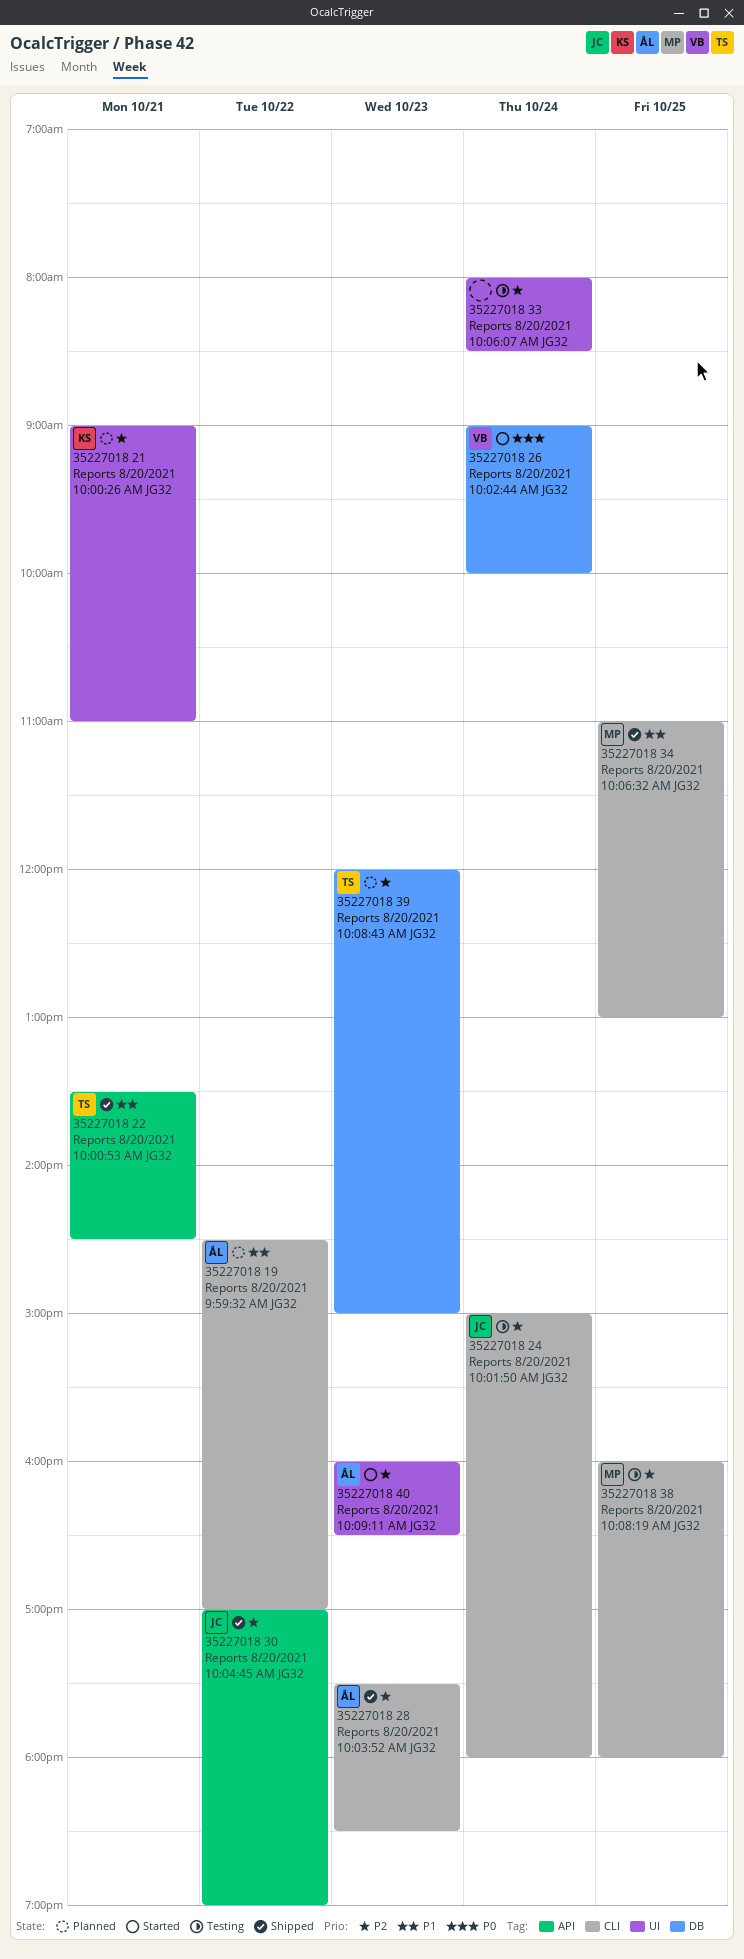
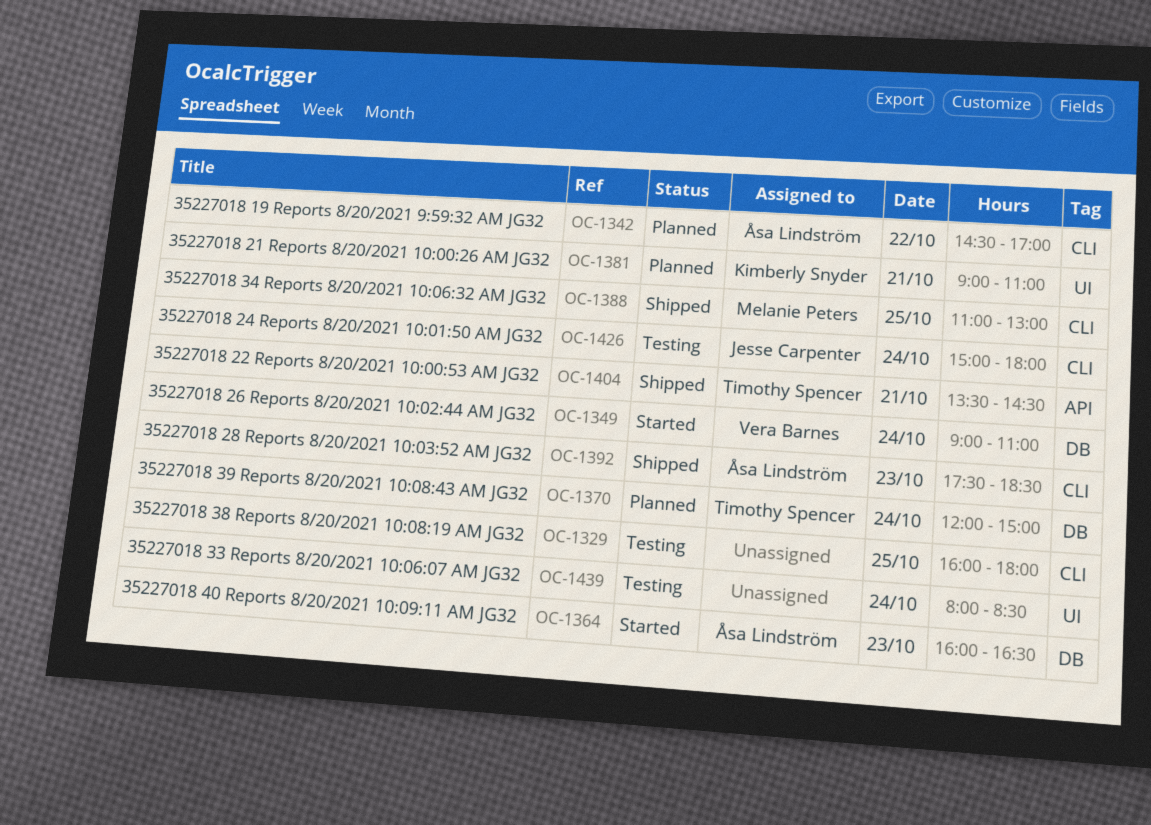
35227018 26 Reports 8/20/2021 10:02:44 AM JG32, ends: 10:00 -> 11:00
35227018 30 Reports 8/20/2021 10:04:45 AM JG32: present -> none
35227018 38 Reports 8/20/2021 10:08:19 AM JG32, owner: Melanie Peters -> none
35227018 39 Reports 8/20/2021 10:08:43 AM JG32, day: Oct 23 -> Oct 24
35227018 40 Reports 8/20/2021 10:09:11 AM JG32, label: UI -> DB

